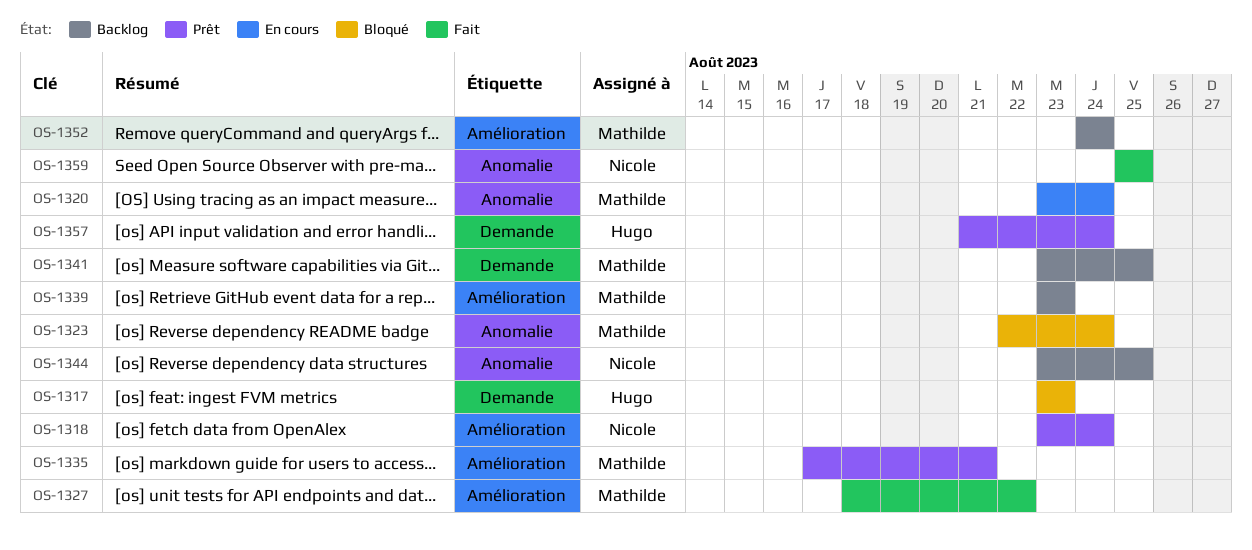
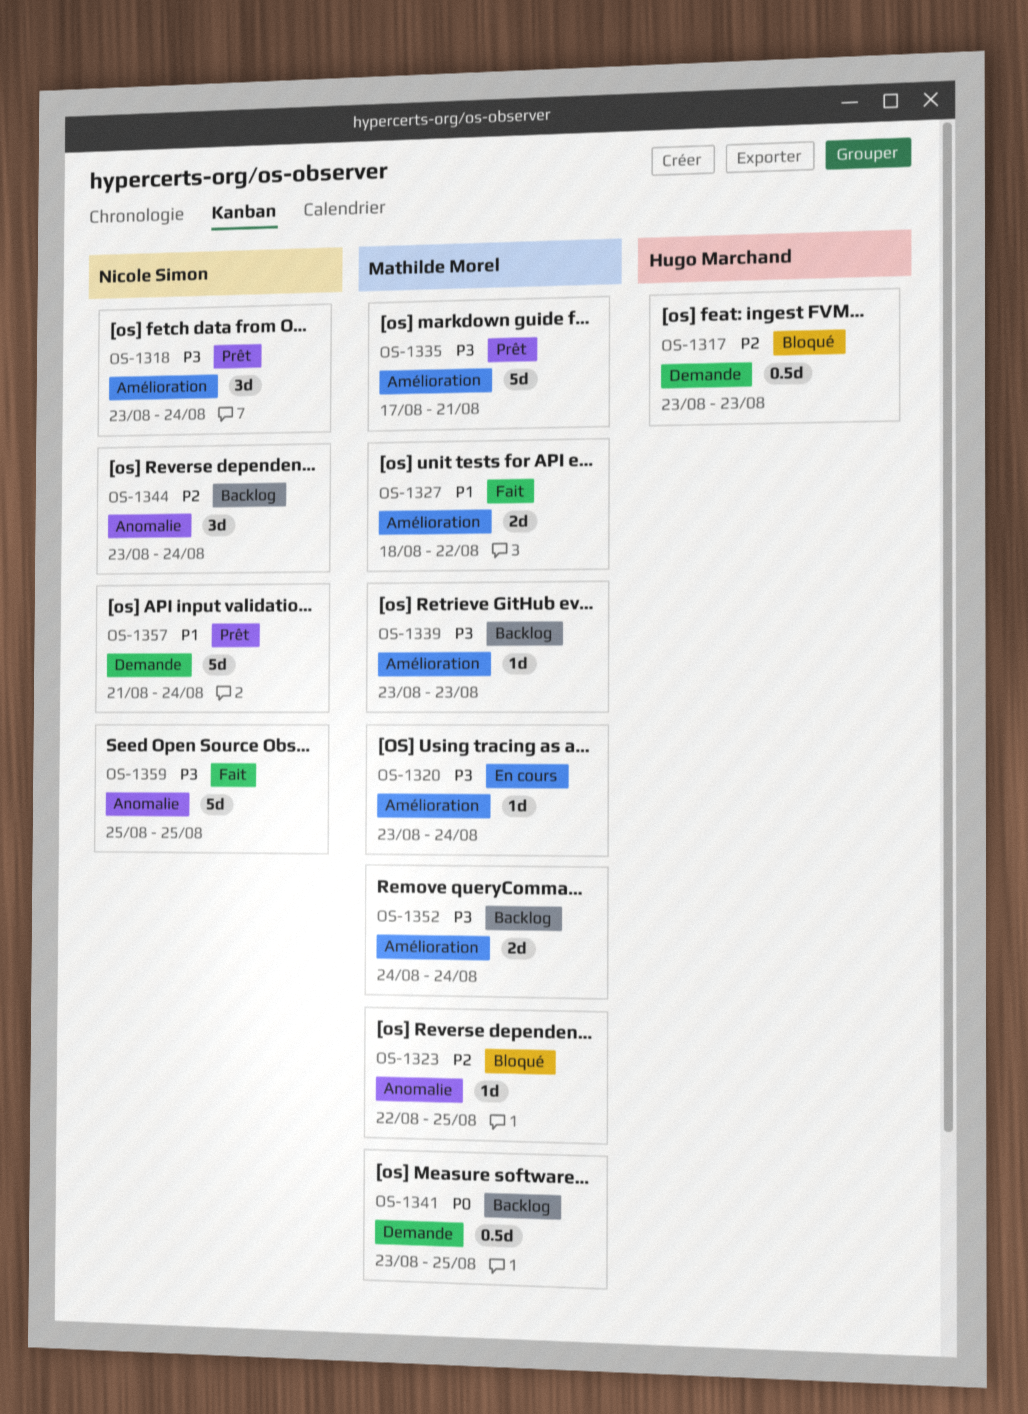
OS-1320, label: Anomalie -> Amélioration
OS-1323, due: Aug 24 -> Aug 25
OS-1344, due: Aug 25 -> Aug 24
OS-1357, owner: Hugo Marchand -> Nicole Simon

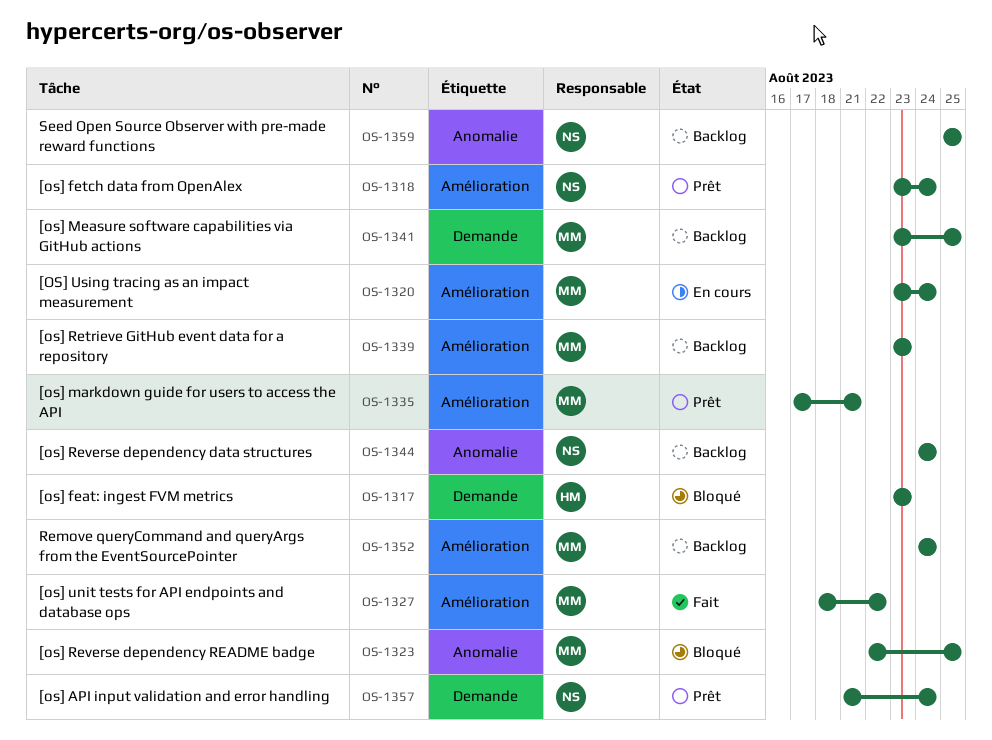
OS-1344, start: Aug 23 -> Aug 24
OS-1359, status: Fait -> Backlog

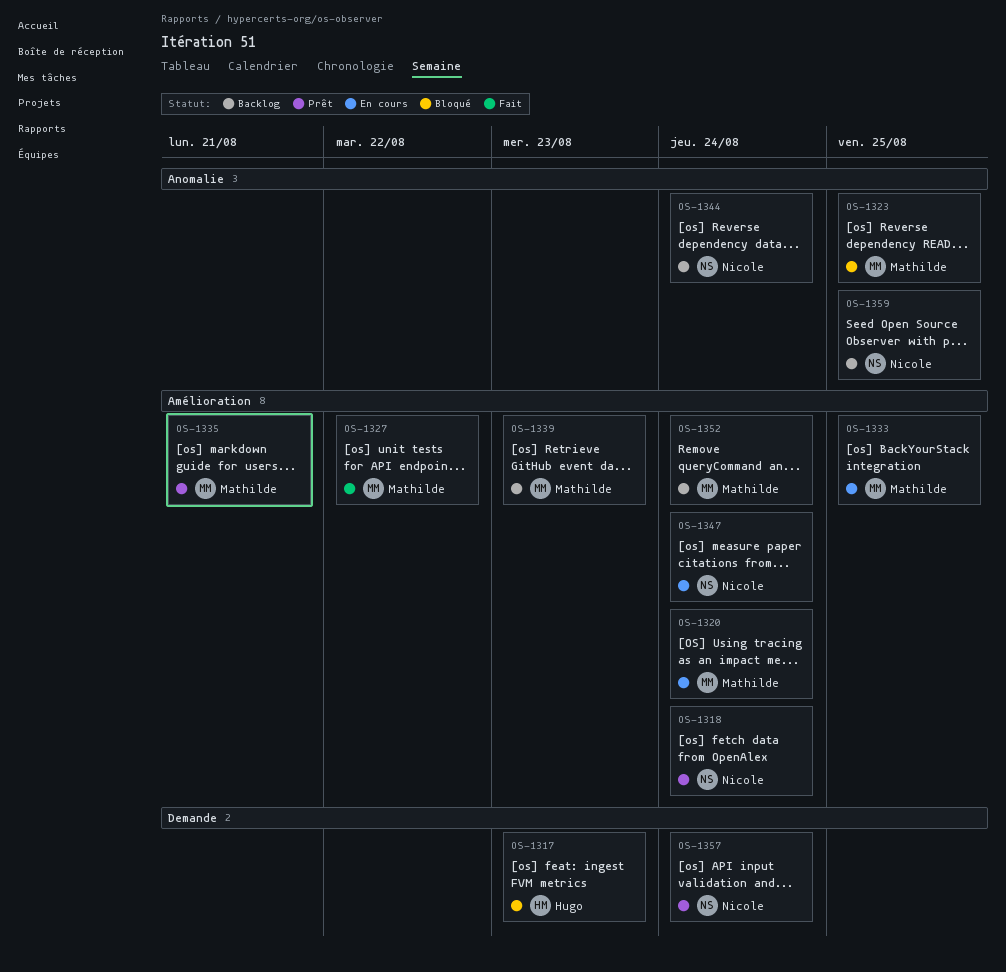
OS-1333: none -> present
OS-1341: present -> none
OS-1347: none -> present

